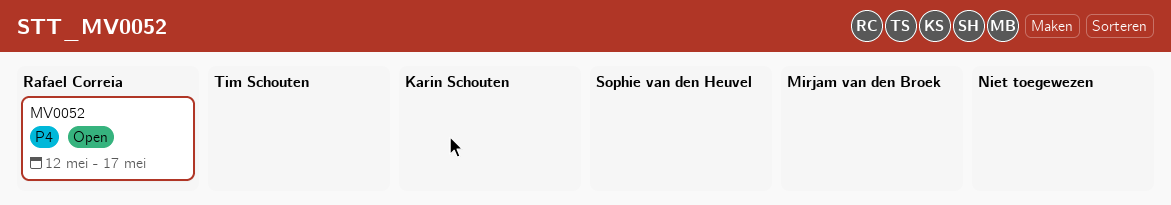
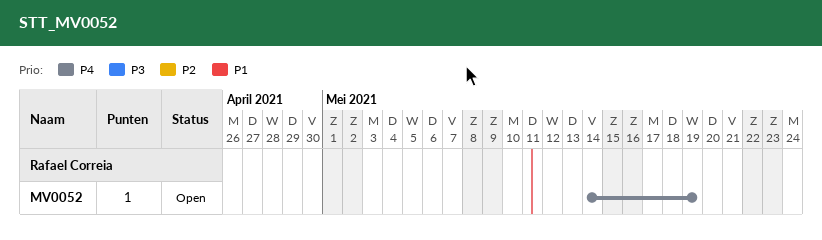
MV0052, start: May 12 -> May 14
MV0052, due: May 17 -> May 19

